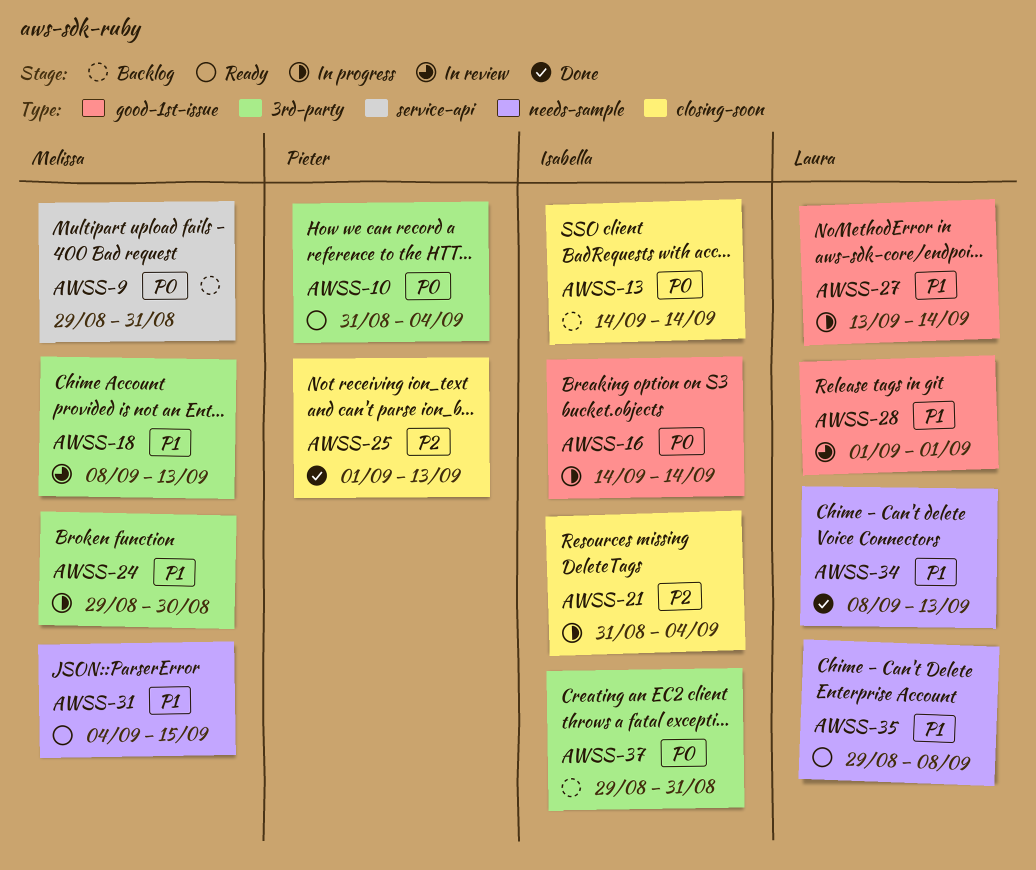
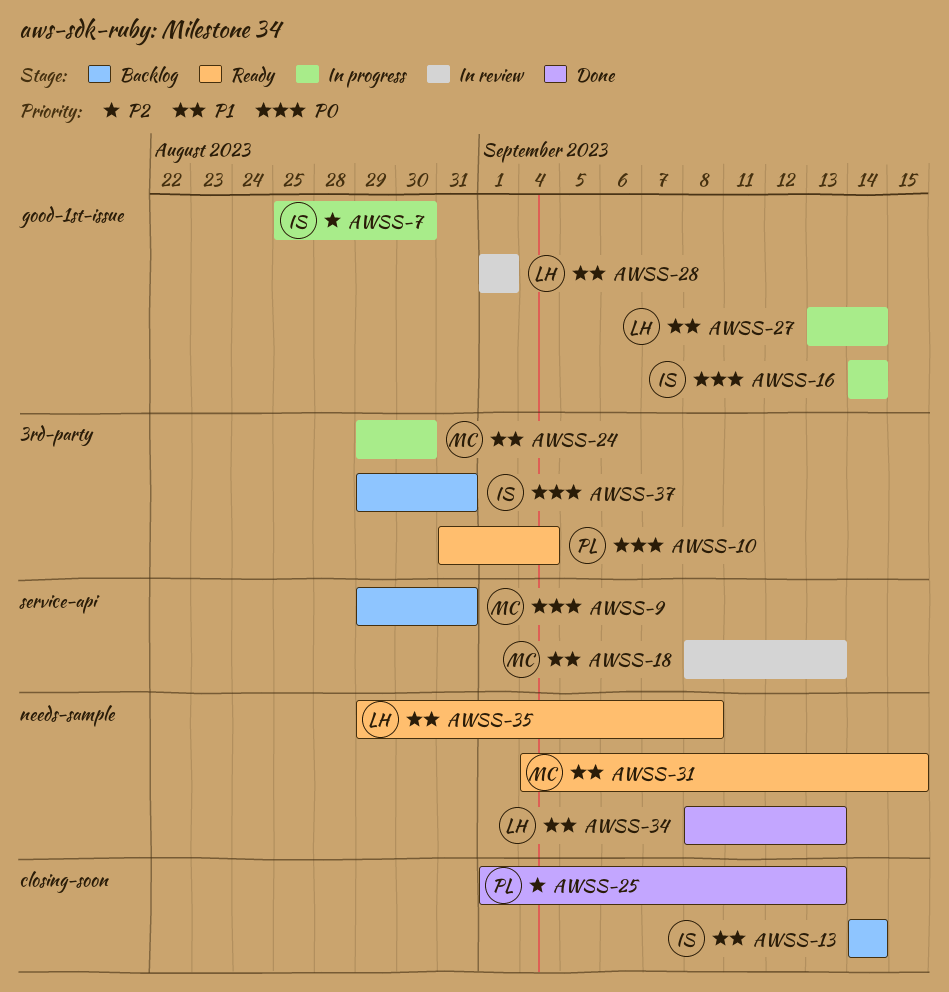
AWSS-7: none -> present
AWSS-13, priority: P0 -> P1
AWSS-18, label: 3rd-party -> service-api
AWSS-21: present -> none

